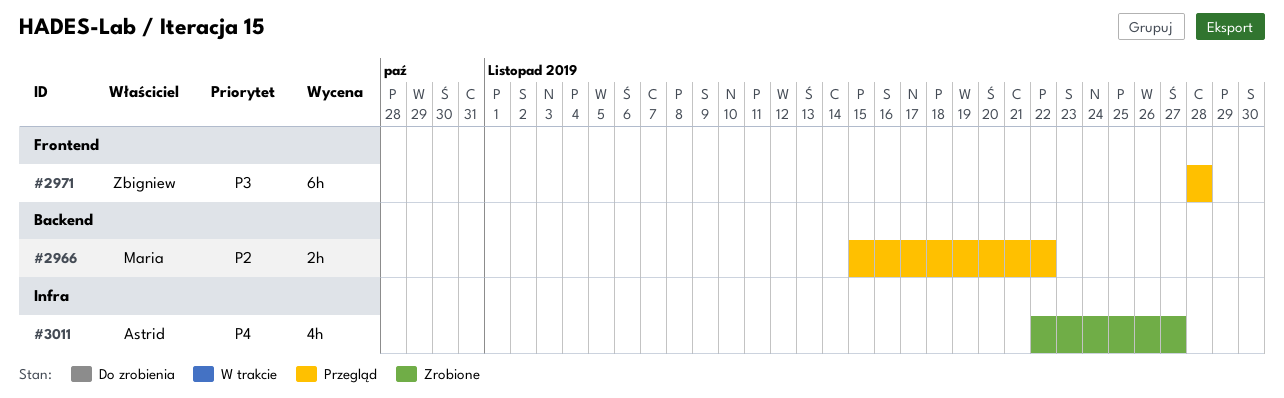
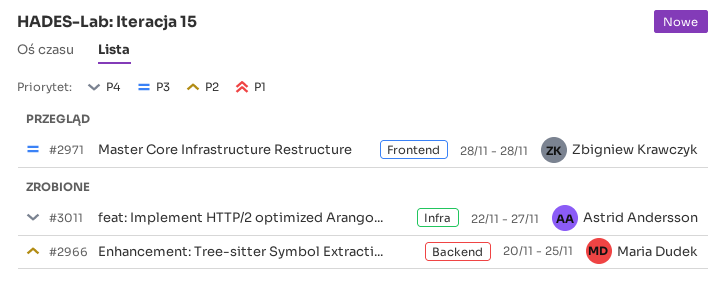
#2966, status: Przegląd -> Zrobione
#2966, start: Nov 15 -> Nov 20
#2966, due: Nov 22 -> Nov 25

